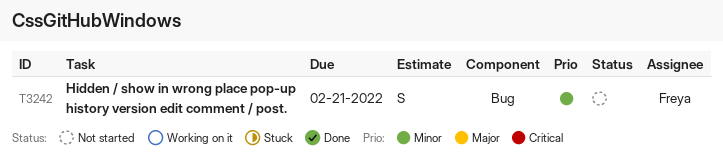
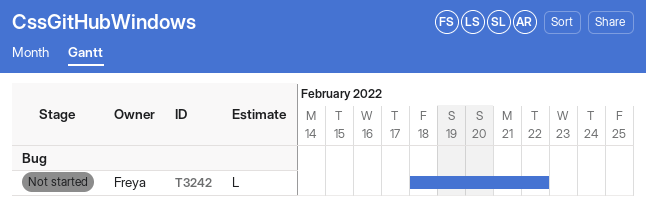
T3242, estimate: S -> L
T3242, due: Feb 21 -> Feb 22

